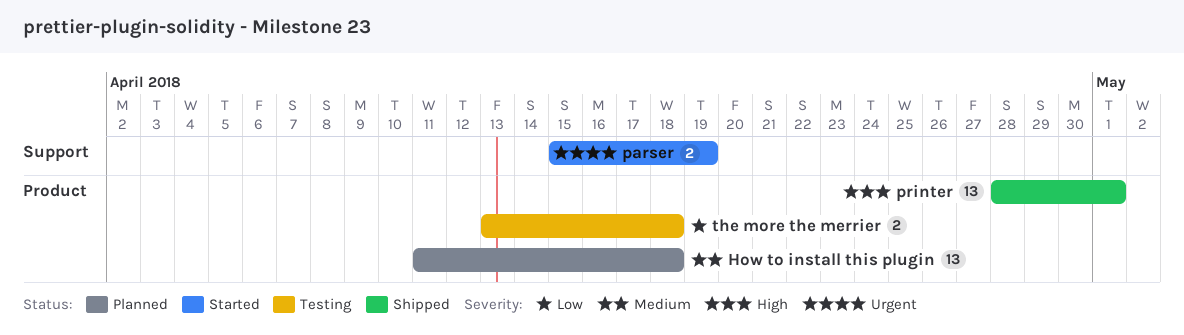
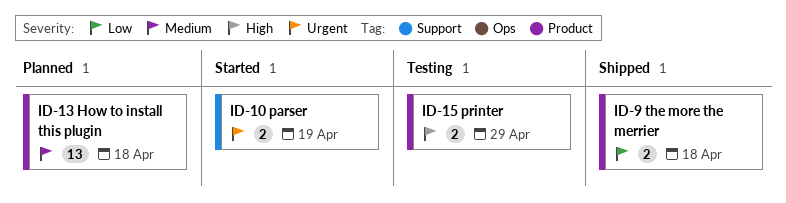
printer, status: Shipped -> Testing
printer, estimate: 13 -> 2
printer, due: May 1 -> Apr 29
the more the merrier, status: Testing -> Shipped

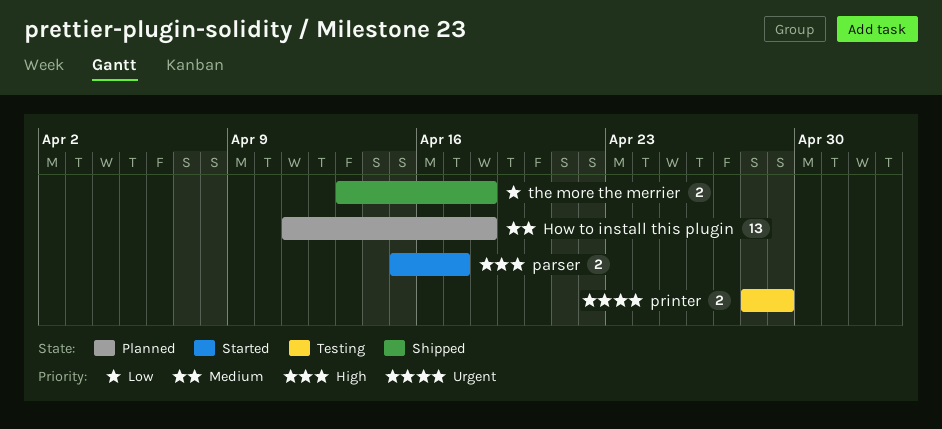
parser, priority: Urgent -> High
parser, due: Apr 19 -> Apr 17
printer, priority: High -> Urgent

